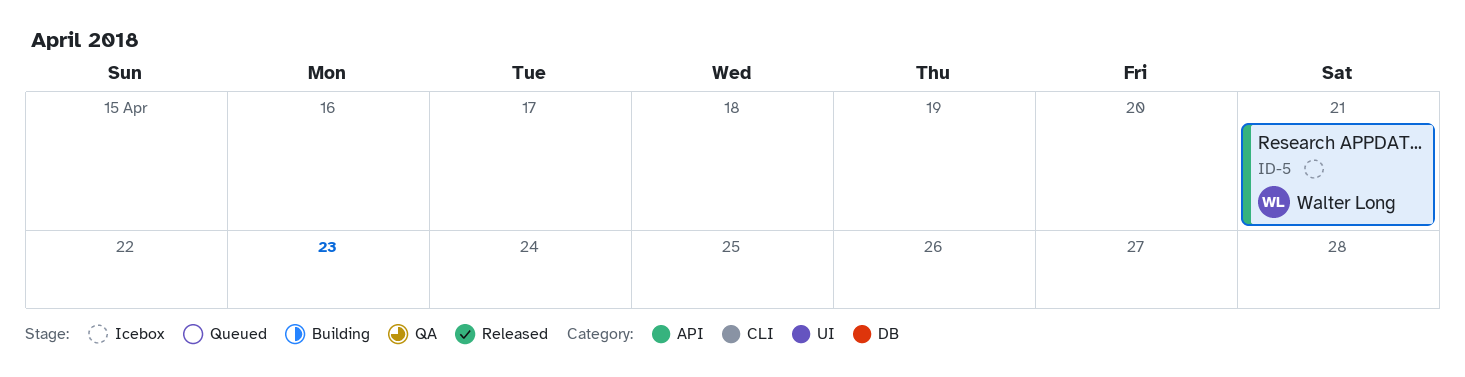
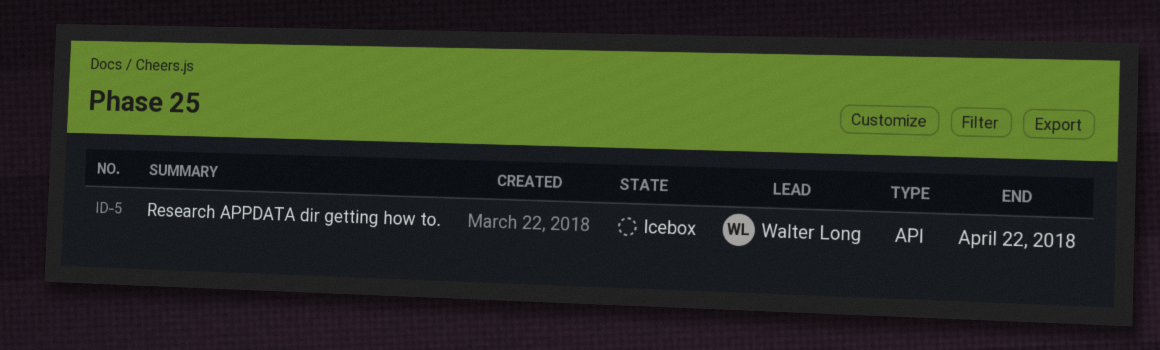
ID-5, due: Apr 21 -> Apr 22

